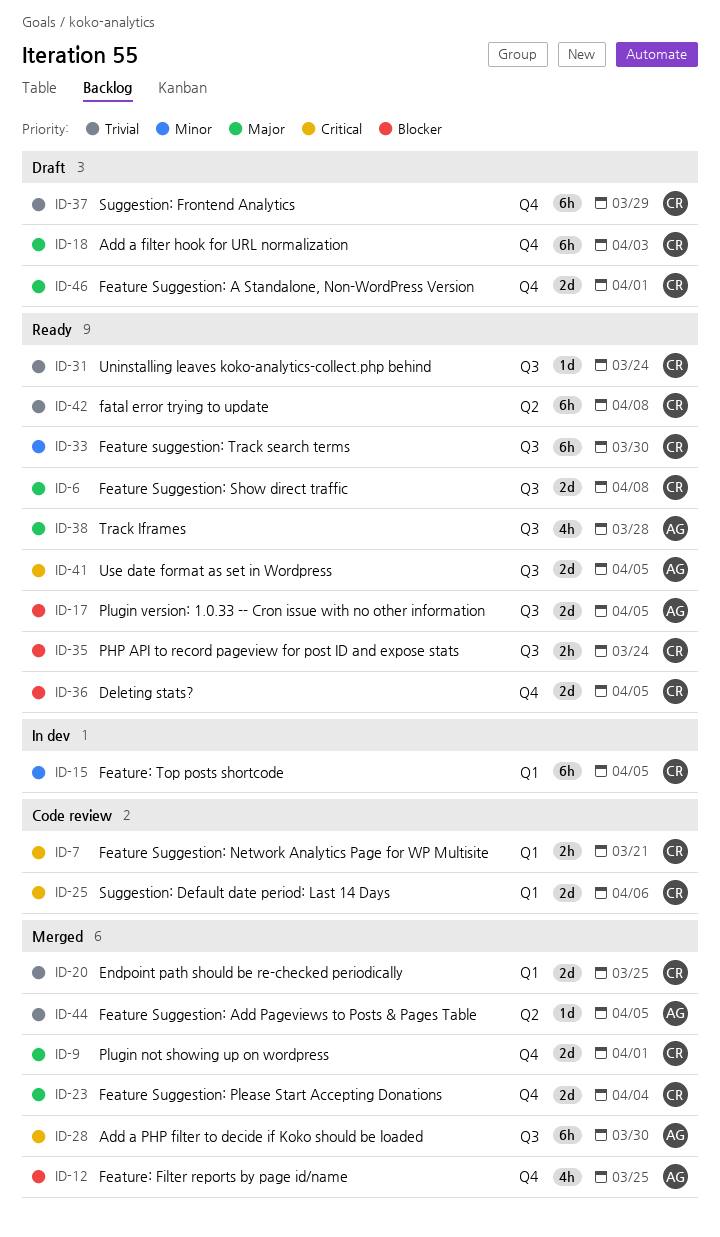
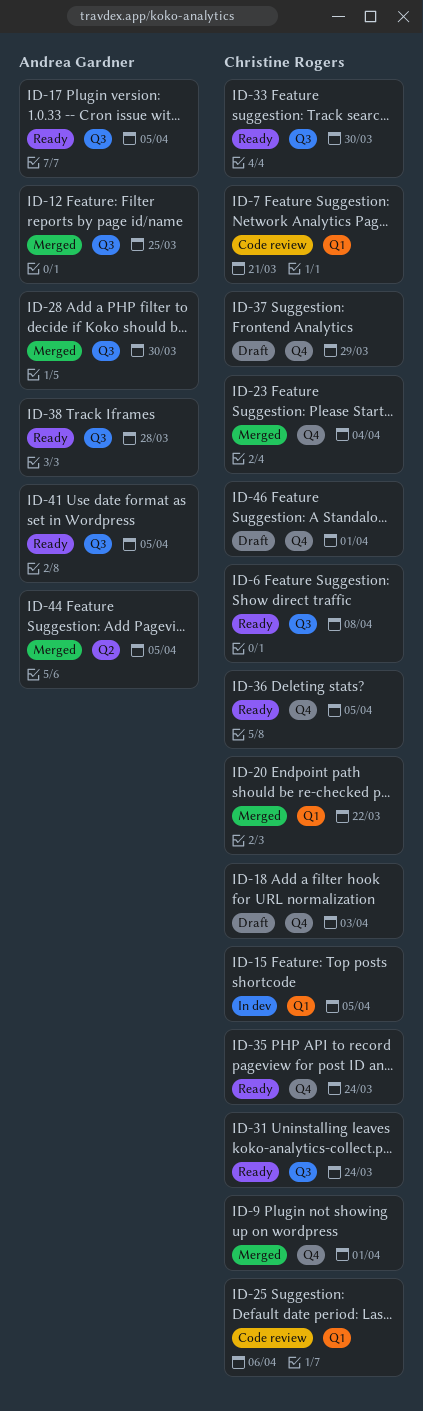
ID-12, label: Q4 -> Q3
ID-20, due: Mar 25 -> Mar 22
ID-35, label: Q3 -> Q4
ID-42: present -> none

